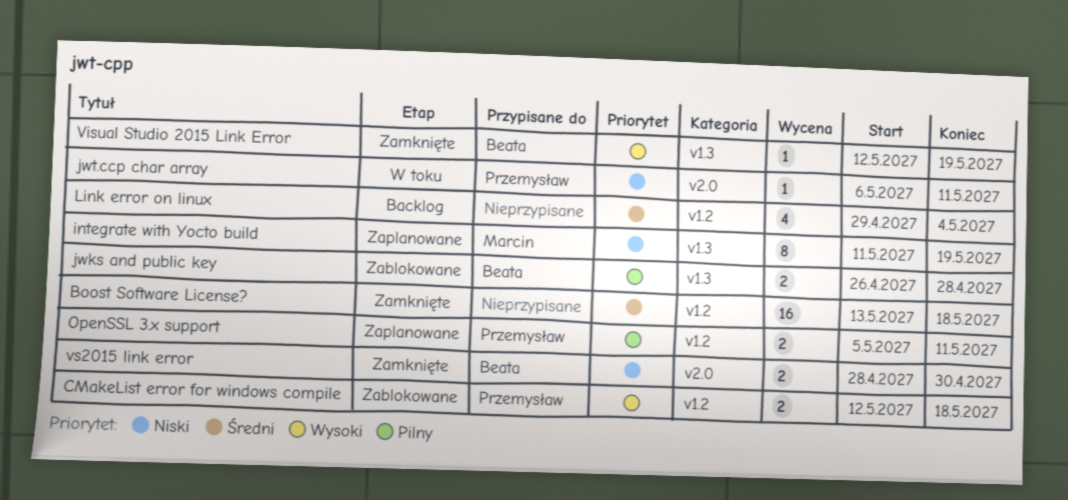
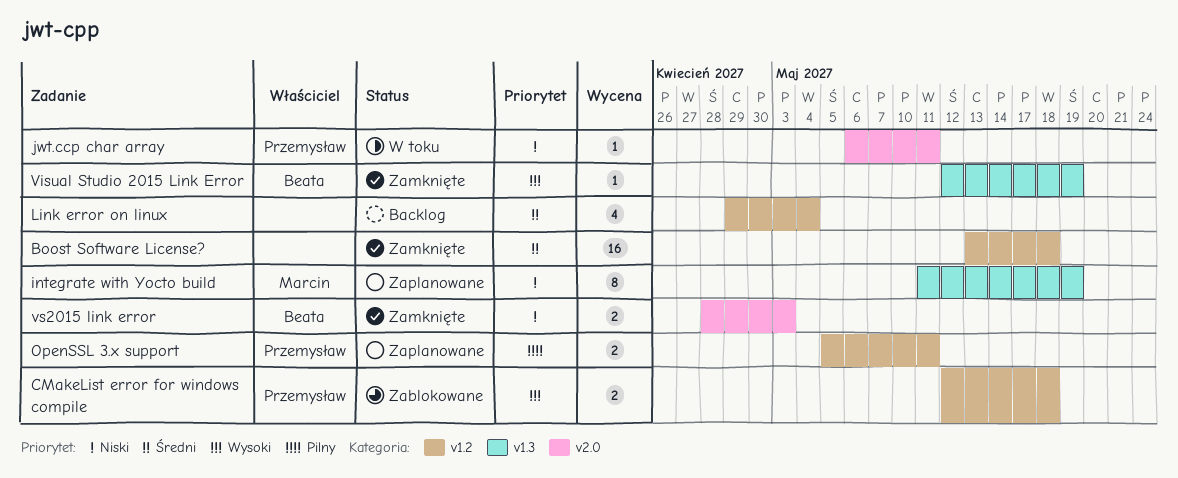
jwks and public key: present -> none
vs2015 link error, due: Apr 30 -> May 3

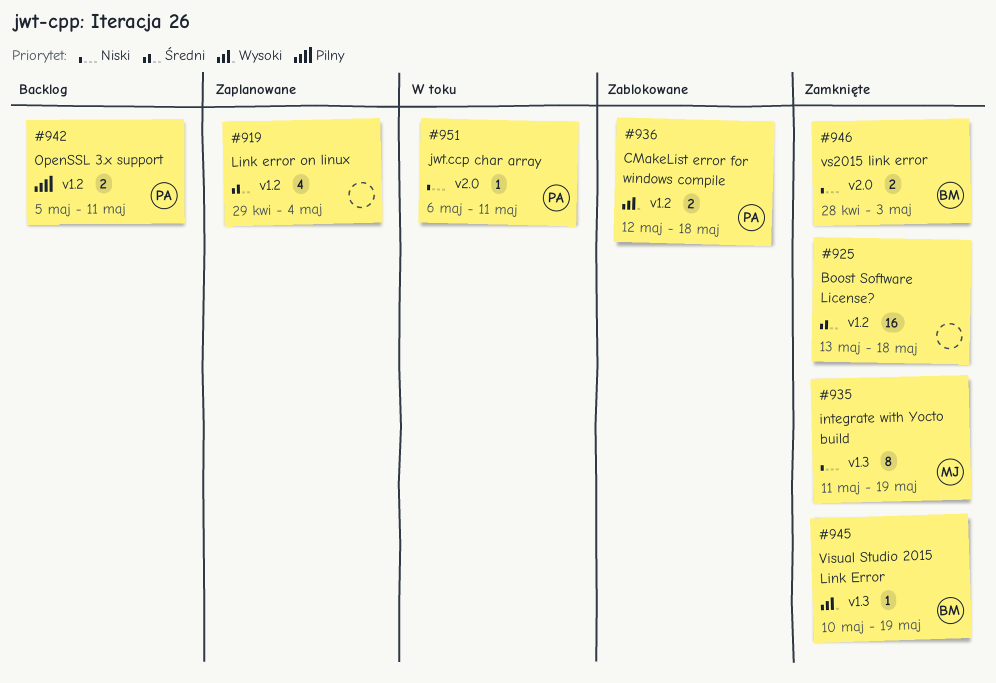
integrate with Yocto build, status: Zaplanowane -> Zamknięte
Link error on linux, status: Backlog -> Zaplanowane
OpenSSL 3.x support, status: Zaplanowane -> Backlog
Visual Studio 2015 Link Error, start: May 12 -> May 10

